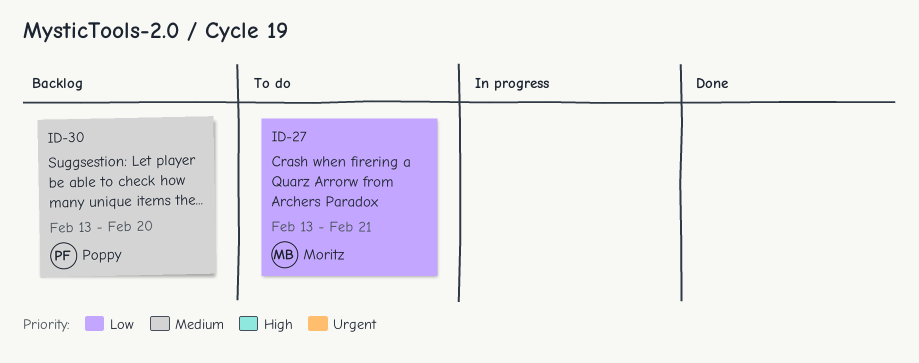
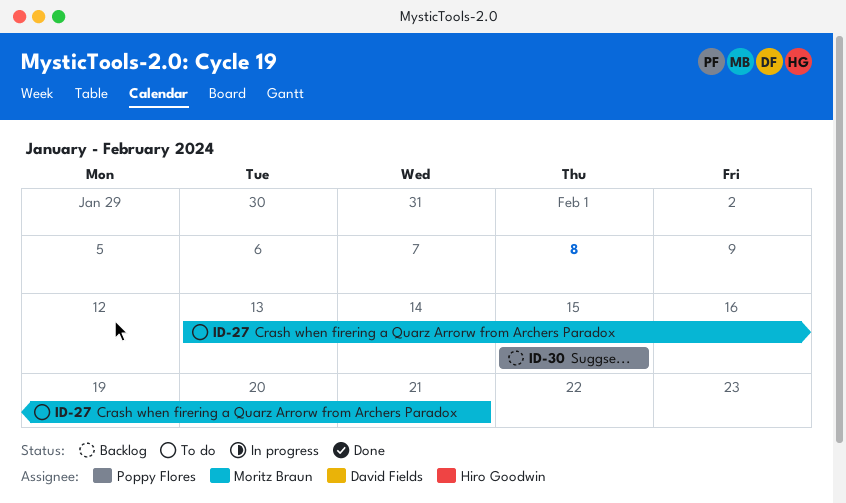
ID-30, start: Feb 13 -> Feb 15
ID-30, due: Feb 20 -> Feb 15

